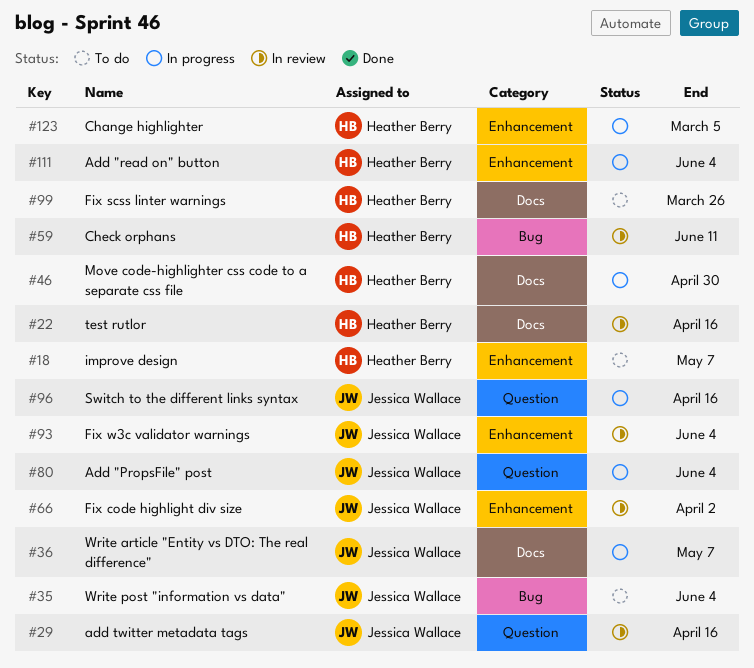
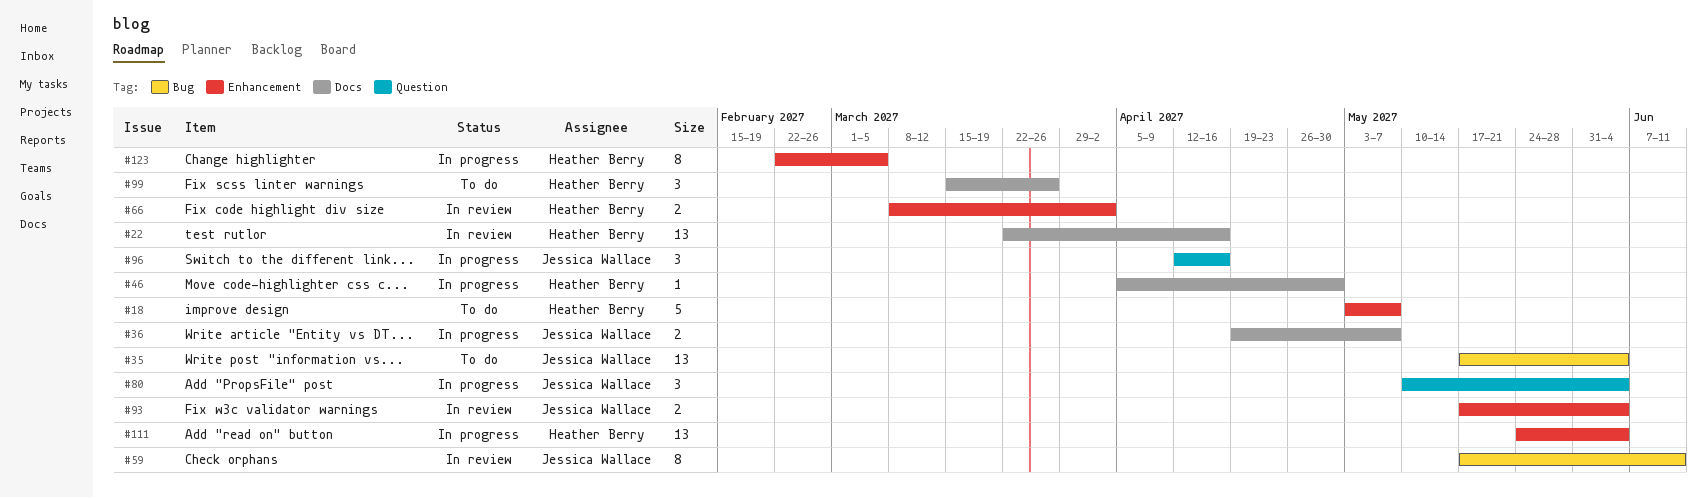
#29: present -> none
#59, owner: Heather Berry -> Jessica Wallace
#66, owner: Jessica Wallace -> Heather Berry

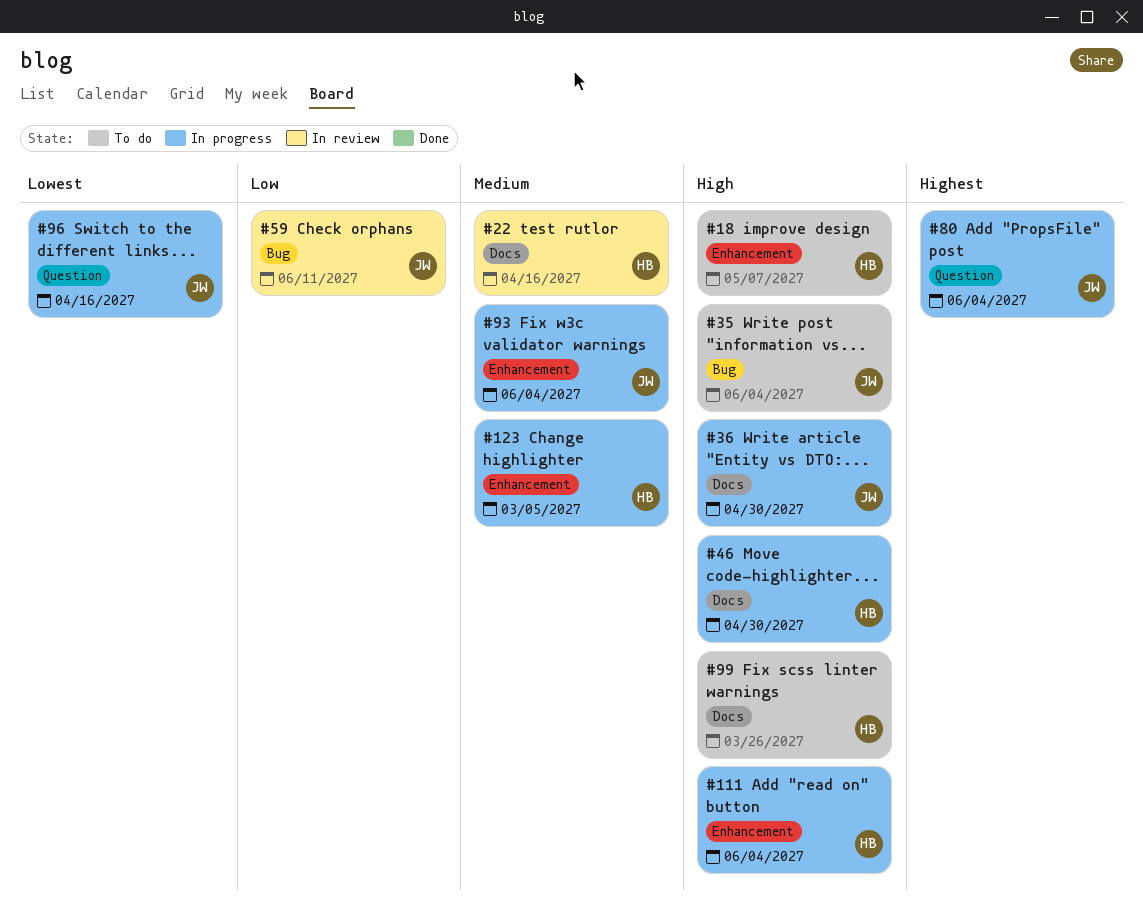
#36, due: May 7 -> Apr 30
#66: present -> none
#93, status: In review -> In progress

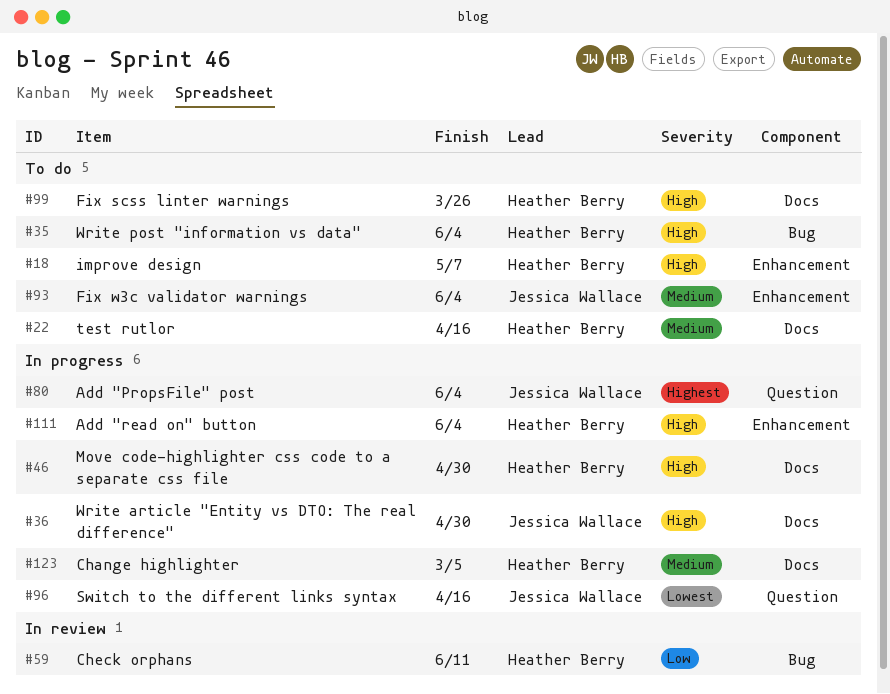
#22, status: In review -> To do
#35, owner: Jessica Wallace -> Heather Berry
#59, owner: Jessica Wallace -> Heather Berry
#93, status: In progress -> To do
#123, label: Enhancement -> Docs

